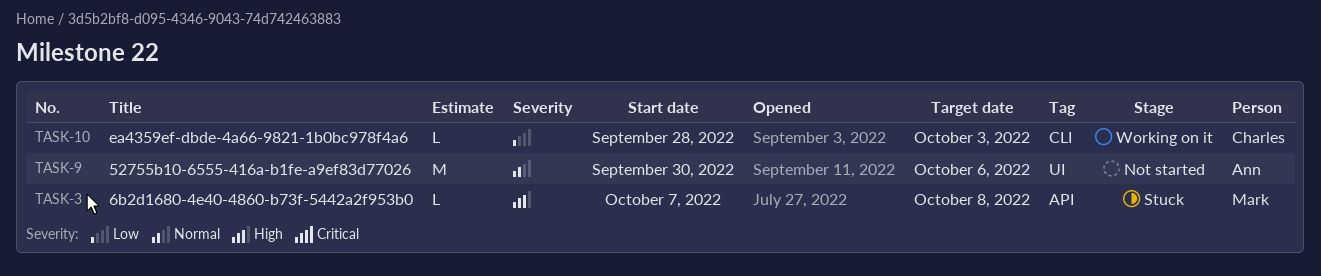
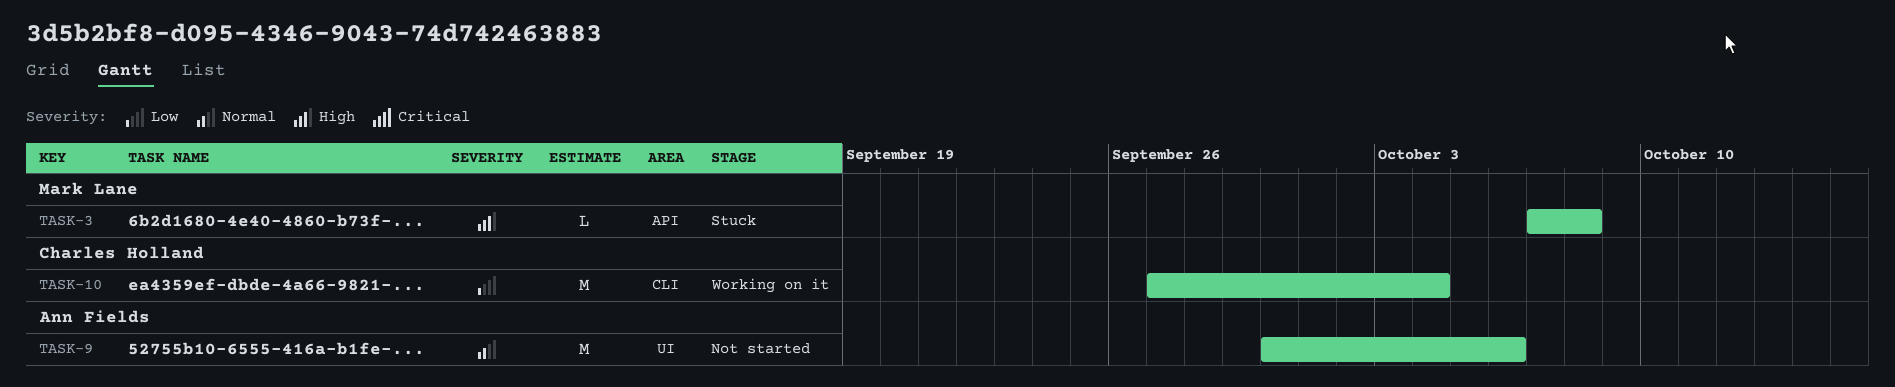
TASK-10, estimate: L -> M
TASK-10, start: Sep 28 -> Sep 27
TASK-10, due: Oct 3 -> Oct 4

